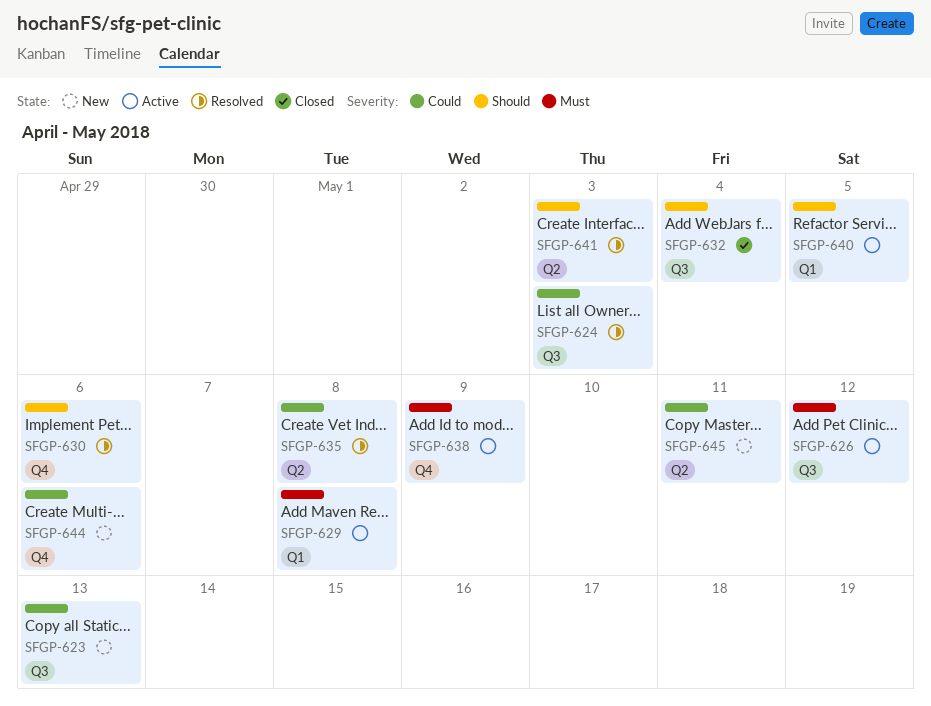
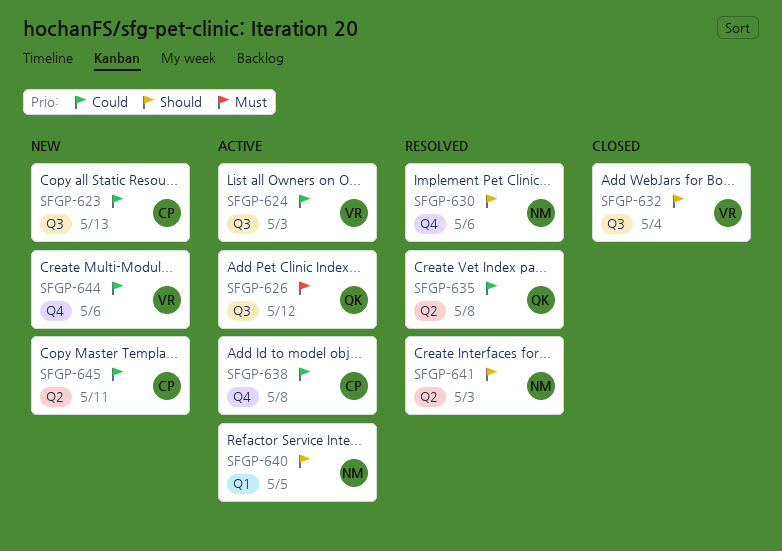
SFGP-624, status: Resolved -> Active
SFGP-629: present -> none
SFGP-638, priority: Must -> Could
SFGP-638, due: May 9 -> May 8

